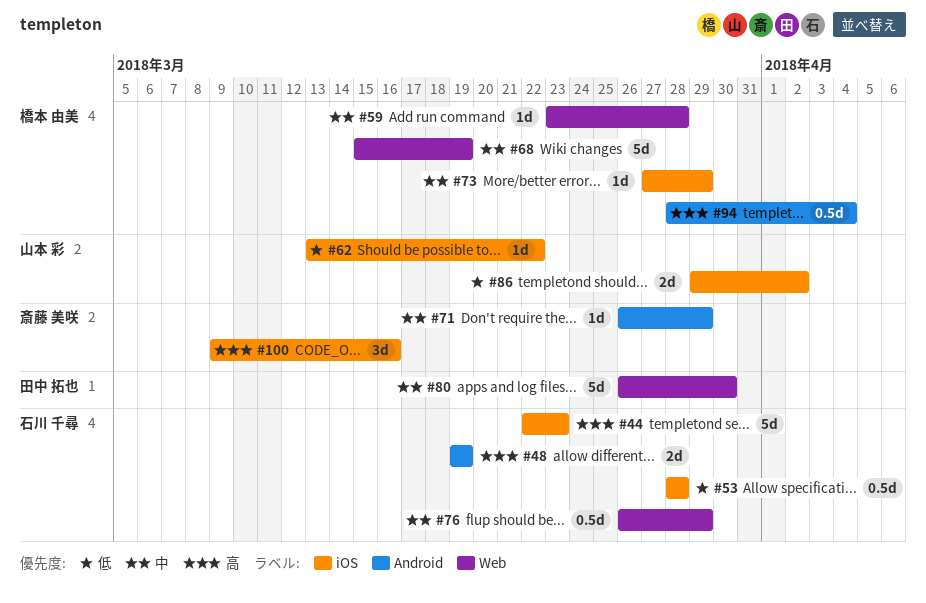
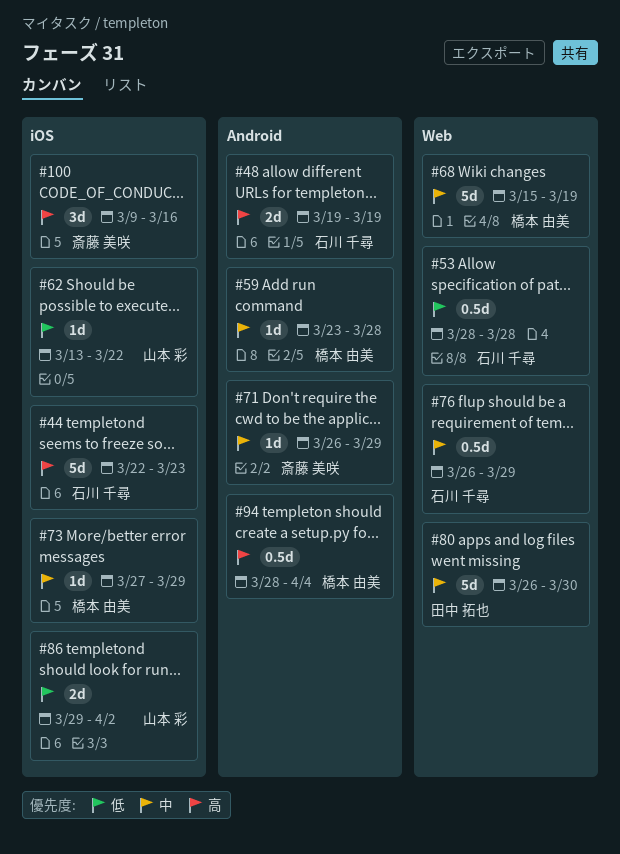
#53, label: iOS -> Web
#59, label: Web -> Android

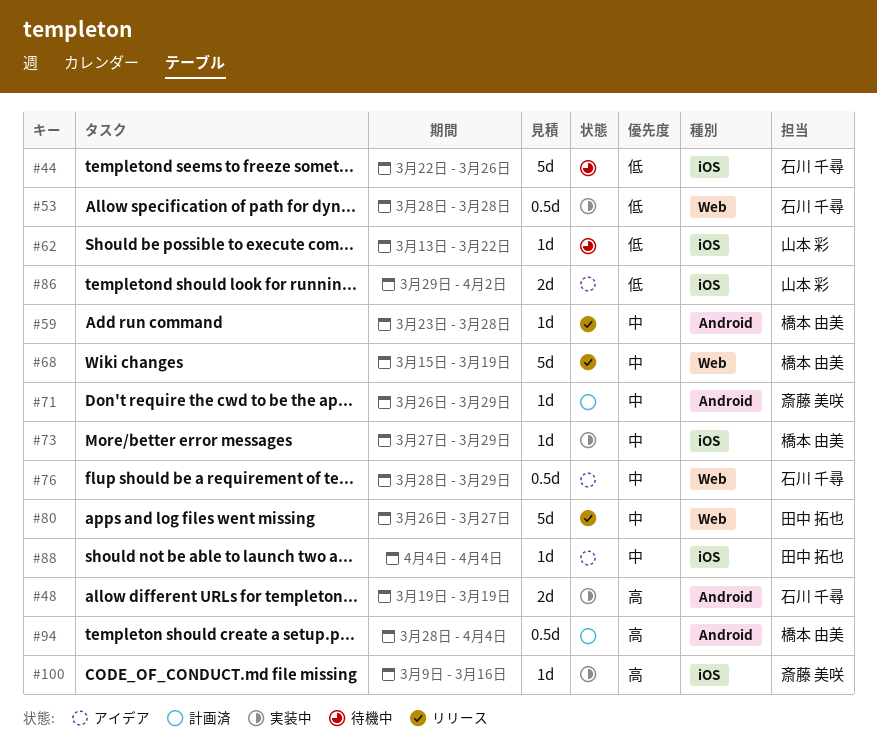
#44, priority: 高 -> 低
#44, due: Mar 23 -> Mar 26
#76, start: Mar 26 -> Mar 28
#80, due: Mar 30 -> Mar 27
#88: none -> present
#100, estimate: 3d -> 1d

